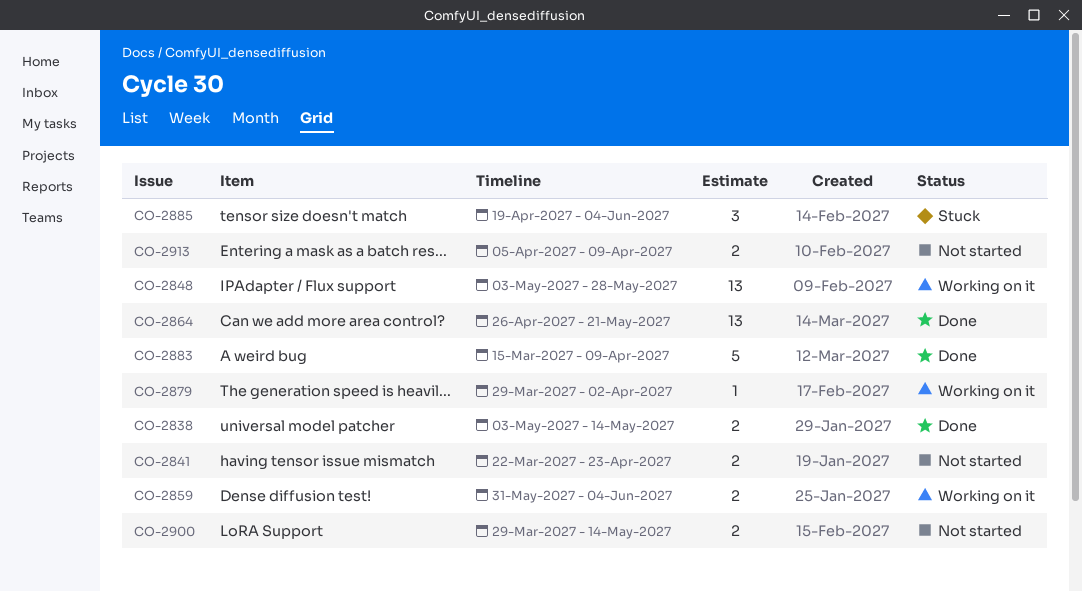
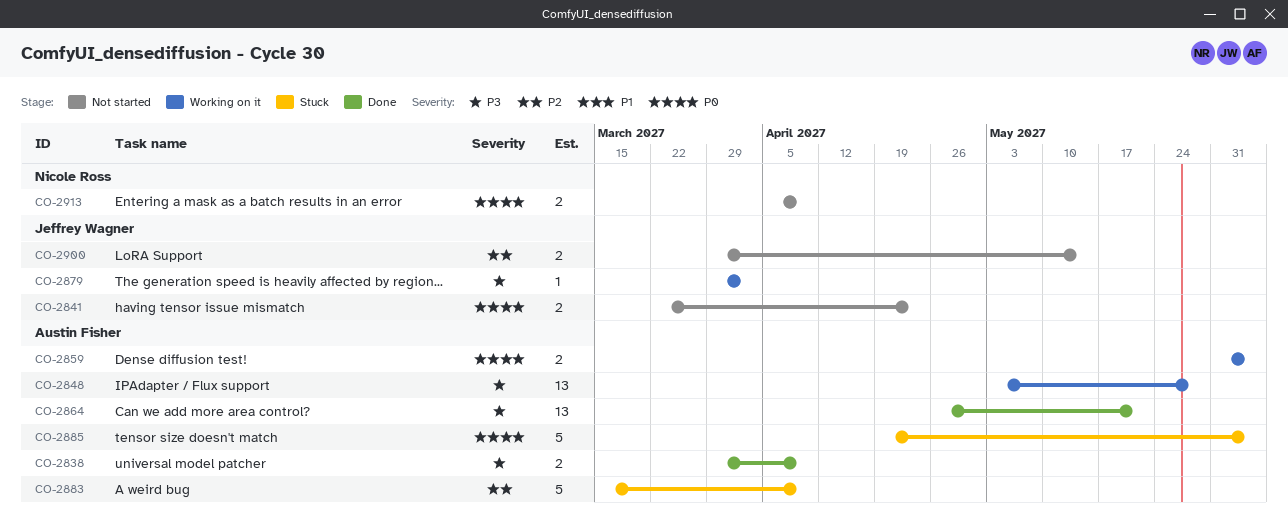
CO-2838, start: May 3 -> Mar 29
CO-2838, due: May 14 -> Apr 9
CO-2883, status: Done -> Stuck
CO-2885, estimate: 3 -> 5

